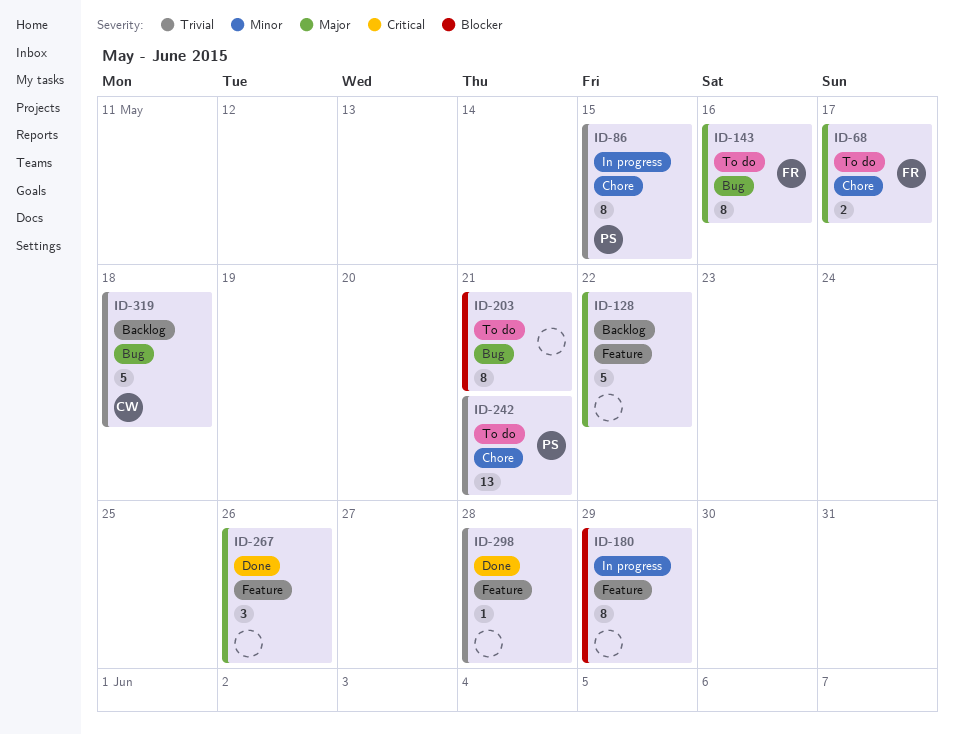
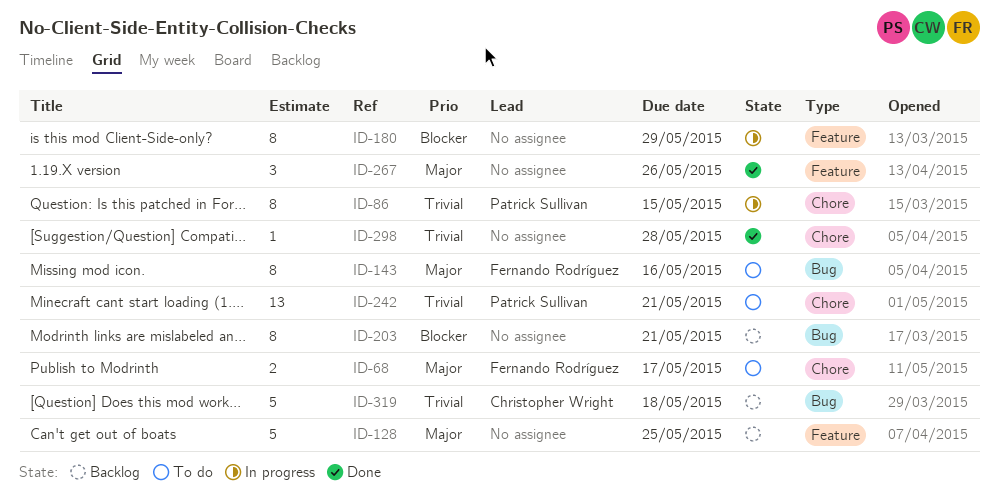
ID-128, due: May 22 -> May 25
ID-203, status: To do -> Backlog
ID-298, label: Feature -> Chore

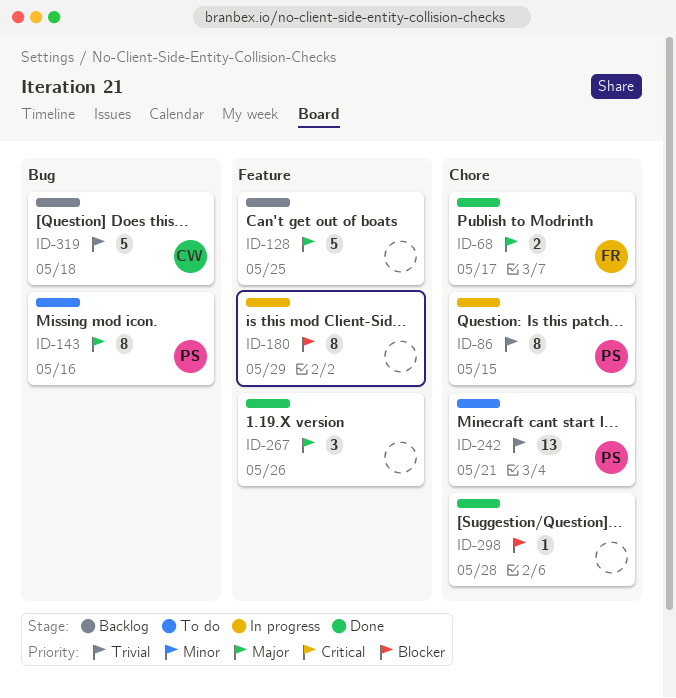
ID-68, status: To do -> Done
ID-143, owner: Fernando Rodríguez -> Patrick Sullivan
ID-203: present -> none
ID-298, priority: Trivial -> Blocker

